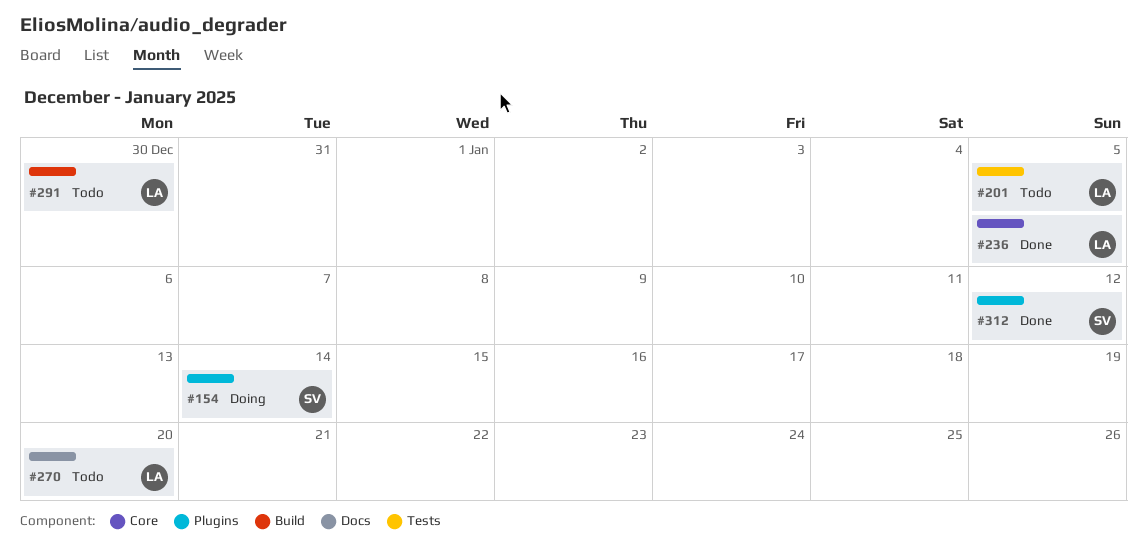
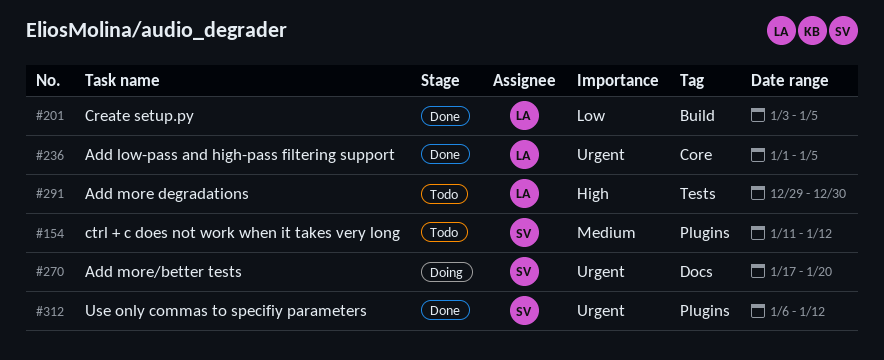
#154, status: Doing -> Todo
#154, due: Jan 14 -> Jan 12
#201, status: Todo -> Done
#201, label: Tests -> Build
#270, status: Todo -> Doing
#270, owner: LA -> SV
#291, label: Build -> Tests

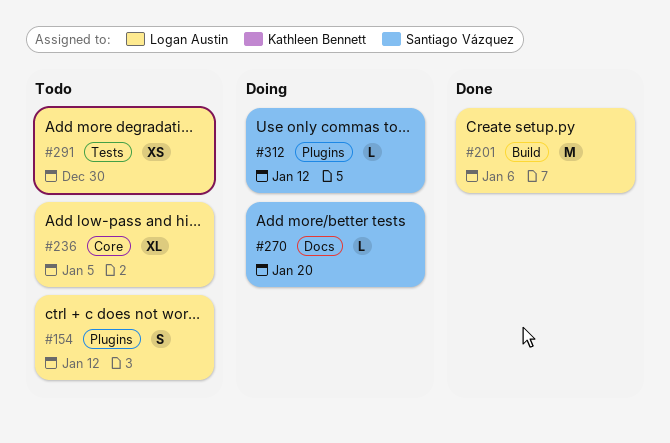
#154, owner: Santiago Vázquez -> Logan Austin
#201, due: Jan 5 -> Jan 6
#236, status: Done -> Todo
#312, status: Done -> Doing

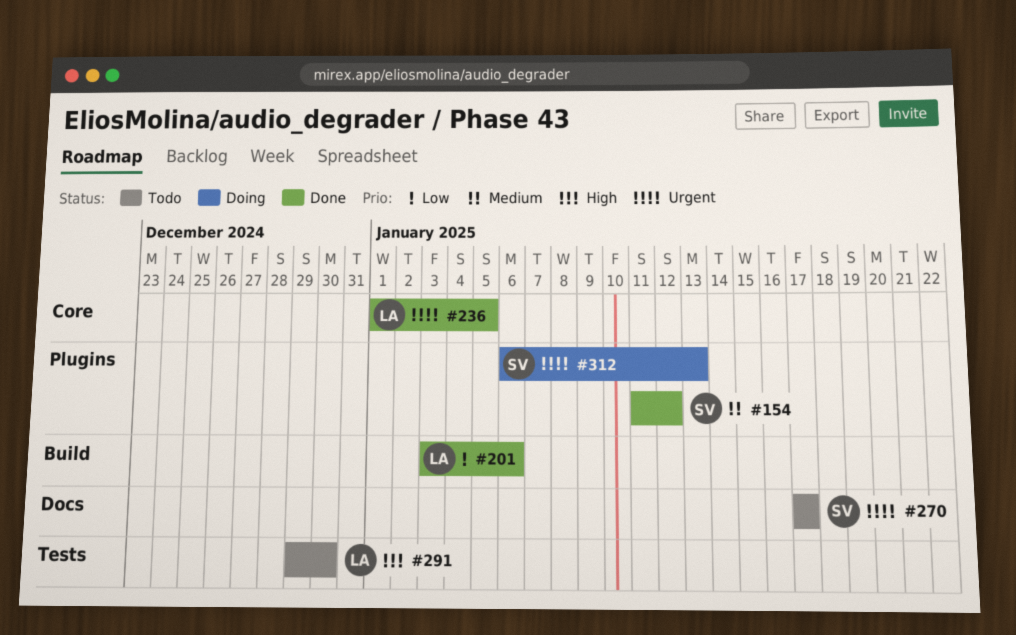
#154, status: Todo -> Done
#154, owner: Logan Austin -> Santiago Vázquez
#236, status: Todo -> Done
#270, status: Doing -> Todo
#270, due: Jan 20 -> Jan 17
#312, due: Jan 12 -> Jan 13

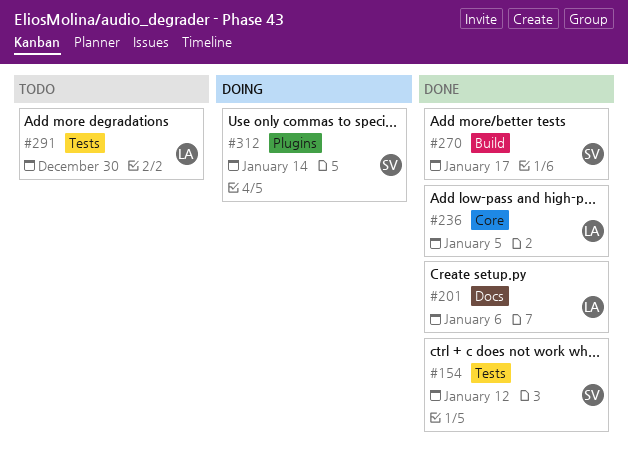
#154, label: Plugins -> Tests
#201, label: Build -> Docs
#270, status: Todo -> Done
#270, label: Docs -> Build
#312, due: Jan 13 -> Jan 14

